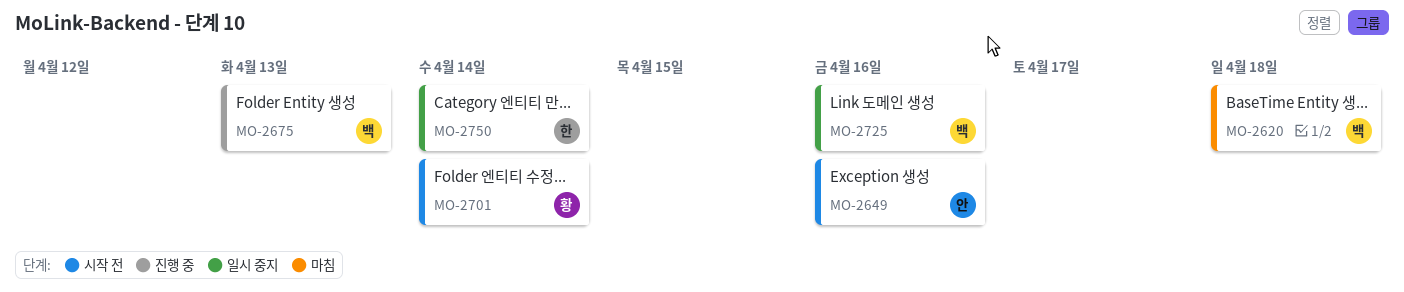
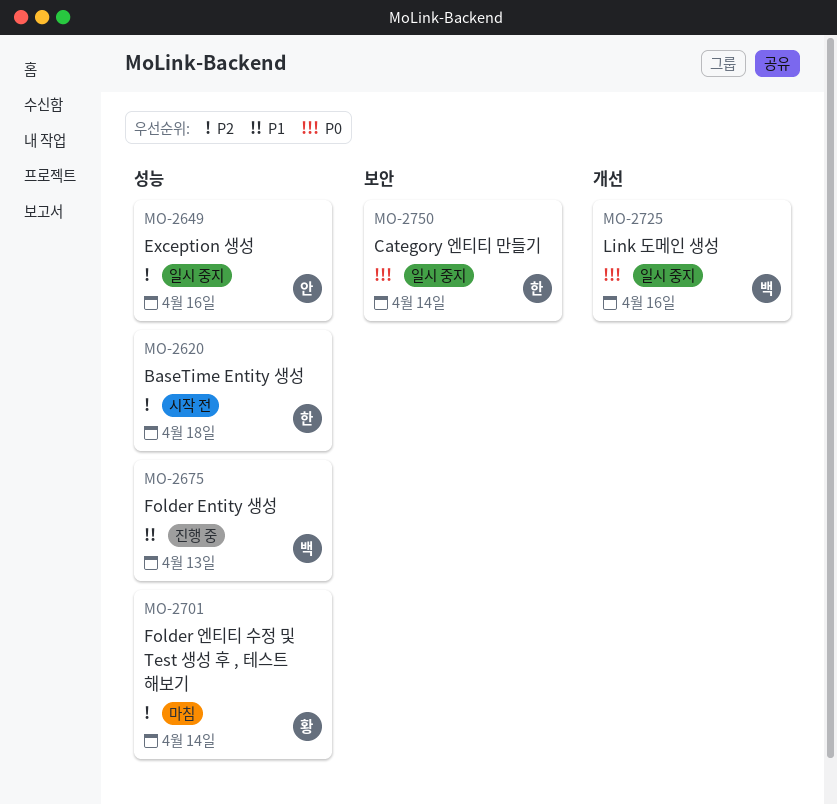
MO-2620, status: 마침 -> 시작 전
MO-2620, owner: 백 -> 한
MO-2649, status: 시작 전 -> 일시 중지
MO-2701, status: 시작 전 -> 마침

